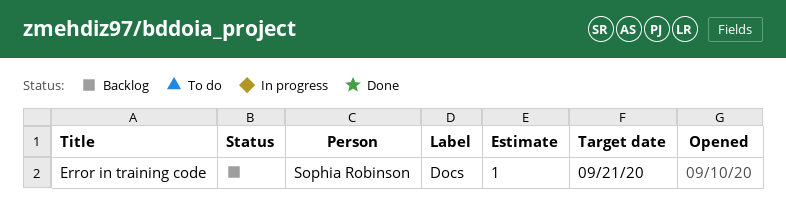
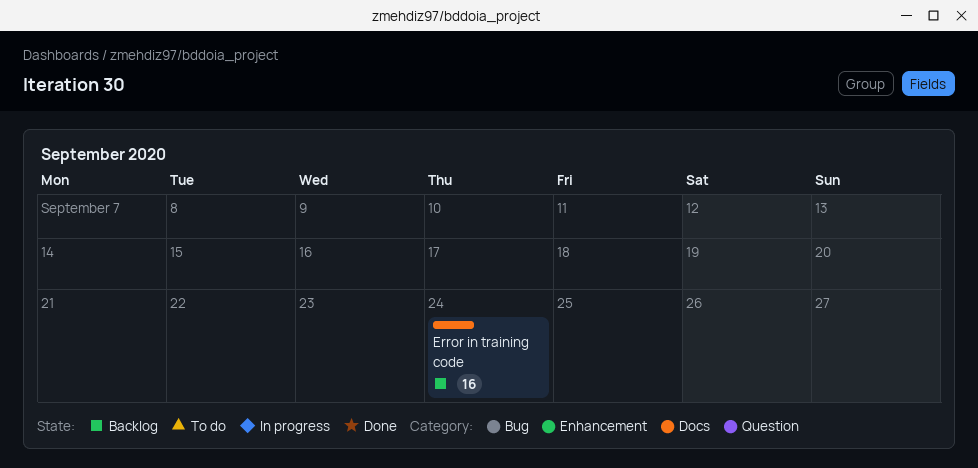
Error in training code, estimate: 1 -> 16
Error in training code, due: Sep 21 -> Sep 24

